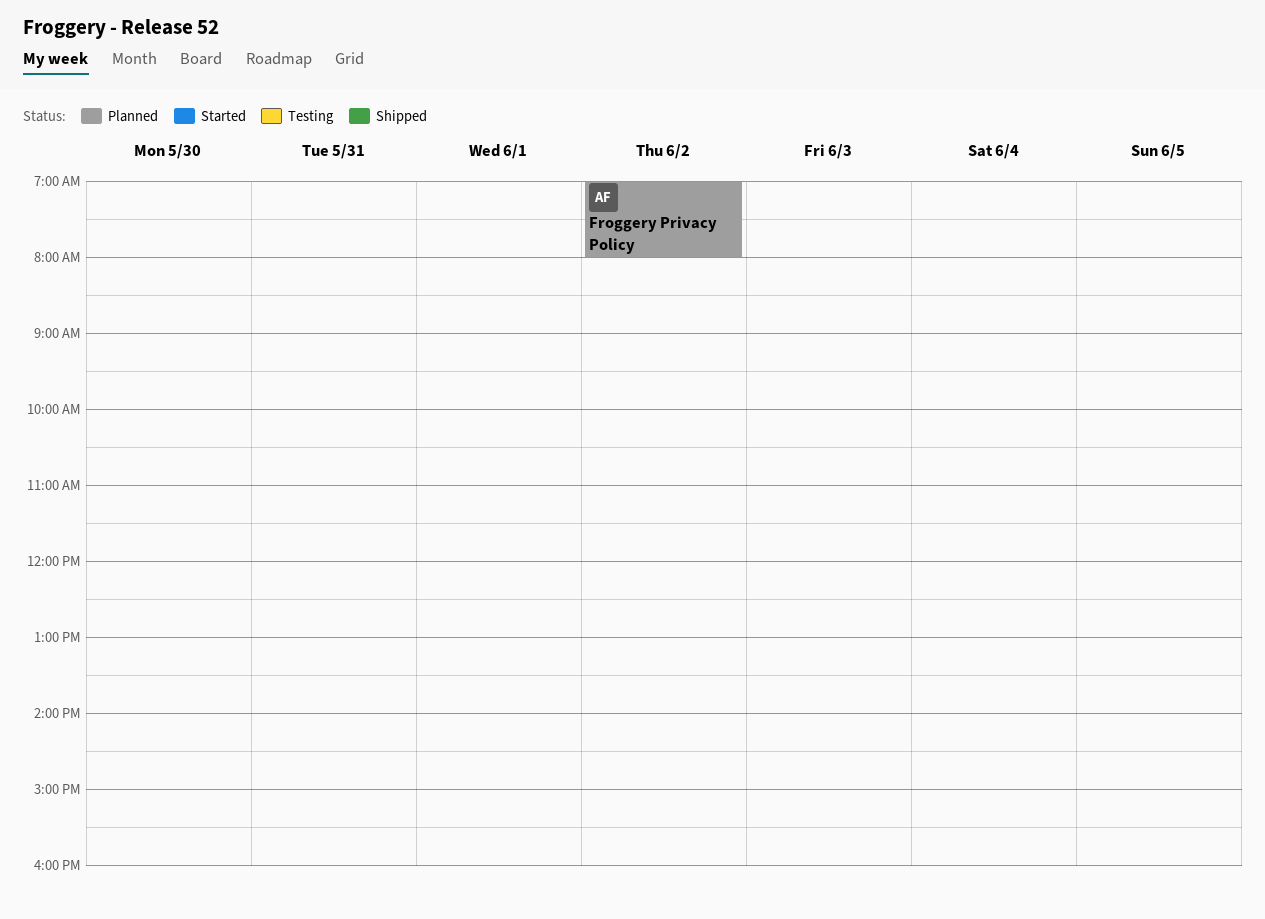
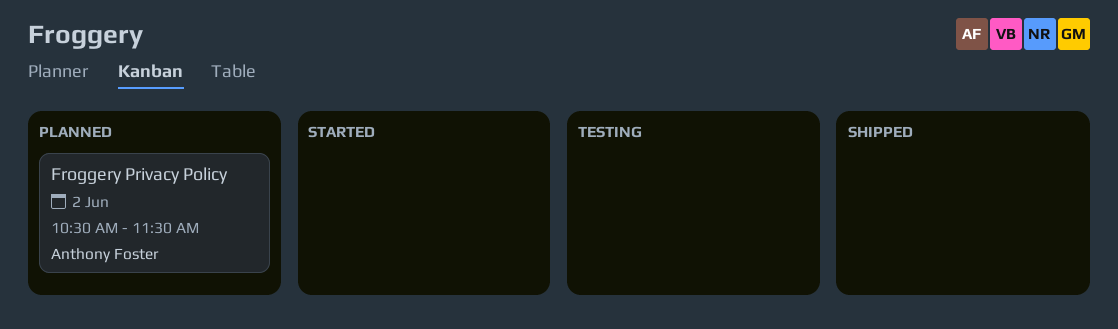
Froggery Privacy Policy, begins: 07:00 -> 10:30
Froggery Privacy Policy, ends: 08:00 -> 11:30

